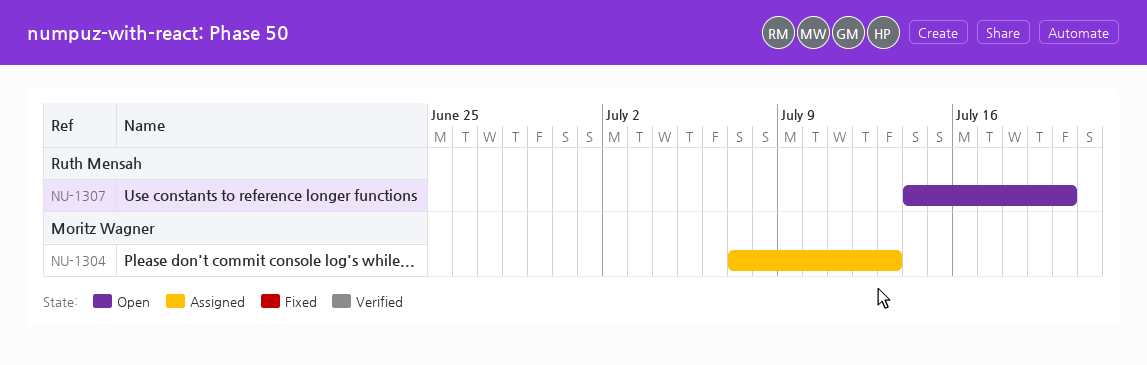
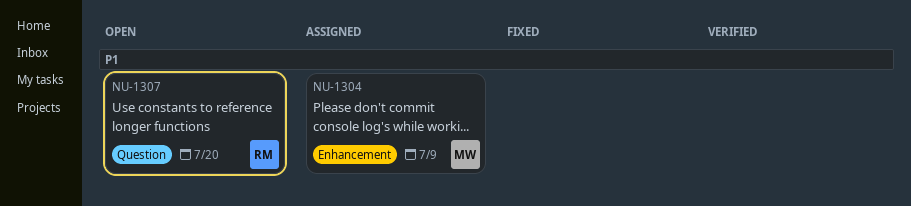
NU-1304, due: Jul 13 -> Jul 9

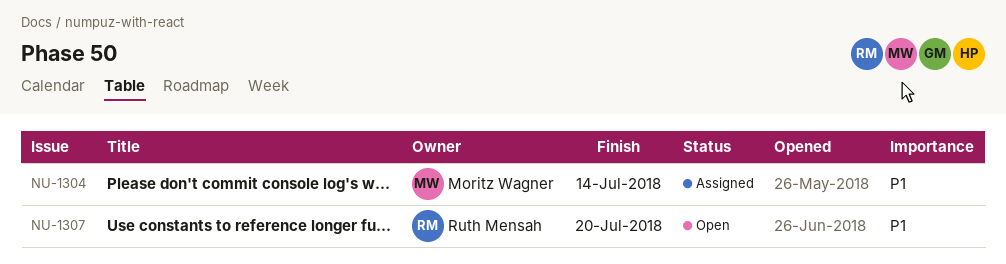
NU-1304, due: Jul 9 -> Jul 14

